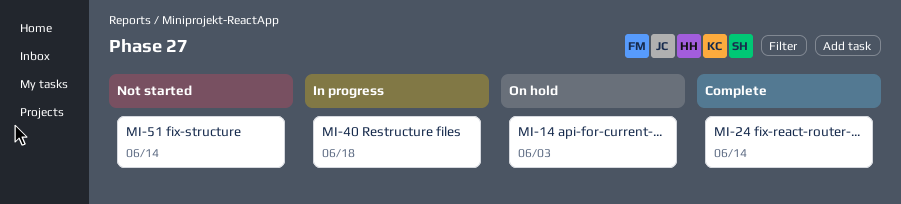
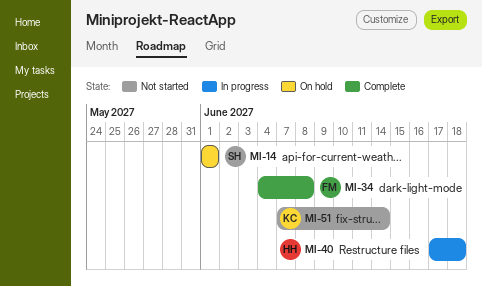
MI-14, due: Jun 3 -> Jun 1
MI-24: present -> none
MI-34: none -> present

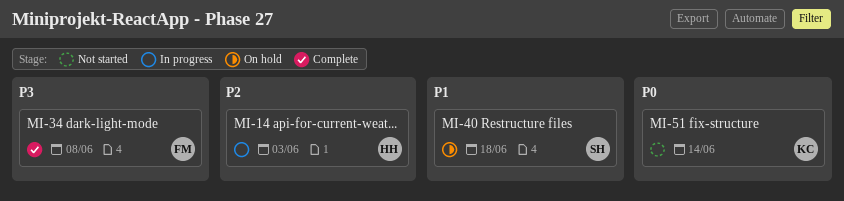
MI-14, status: On hold -> In progress
MI-14, owner: SH -> HH
MI-14, due: Jun 1 -> Jun 3
MI-40, status: In progress -> On hold
MI-40, owner: HH -> SH

